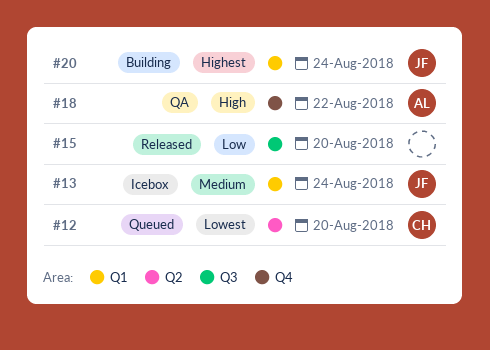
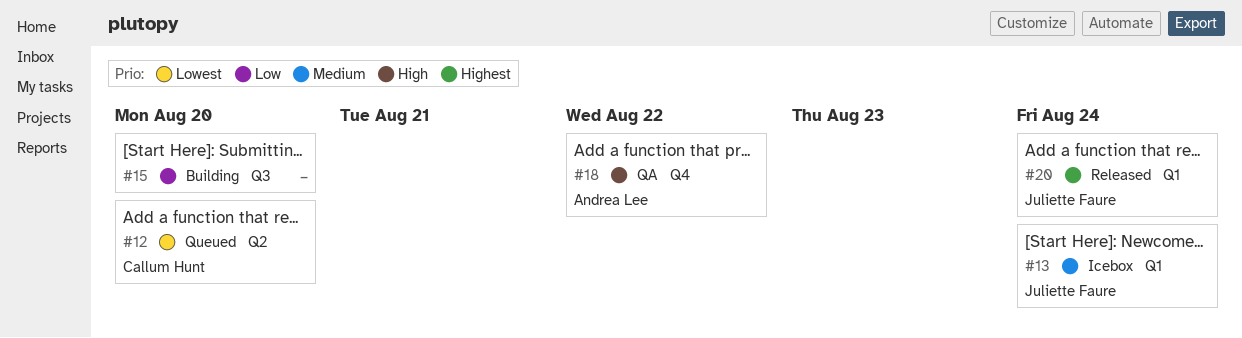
#15, status: Released -> Building
#20, status: Building -> Released

